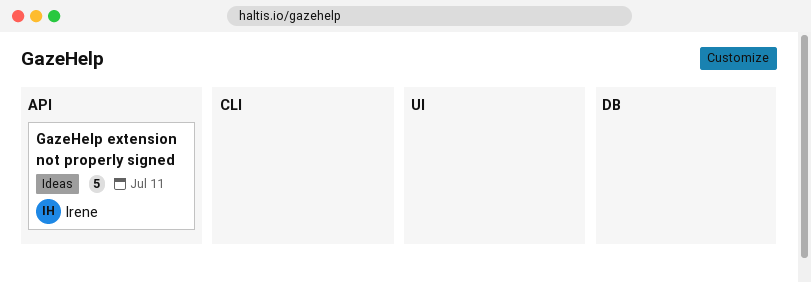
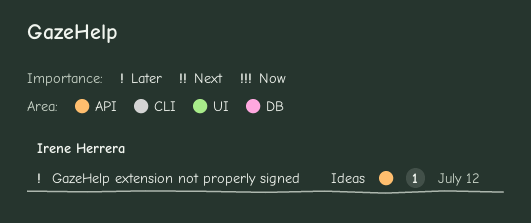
GazeHelp extension not properly signed, estimate: 5 -> 1
GazeHelp extension not properly signed, due: Jul 11 -> Jul 12

